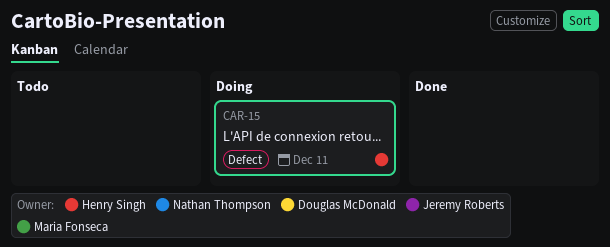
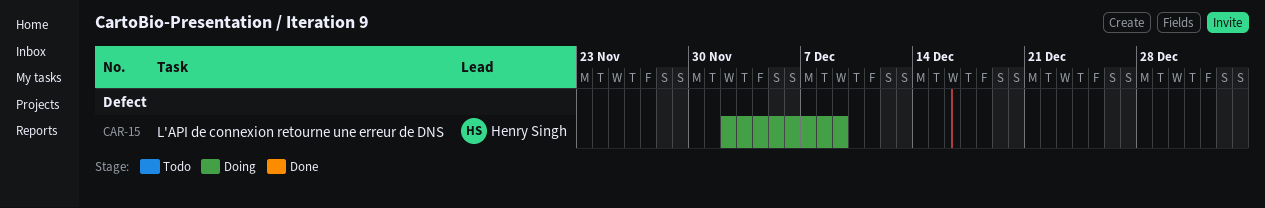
CAR-15, due: Dec 11 -> Dec 9

